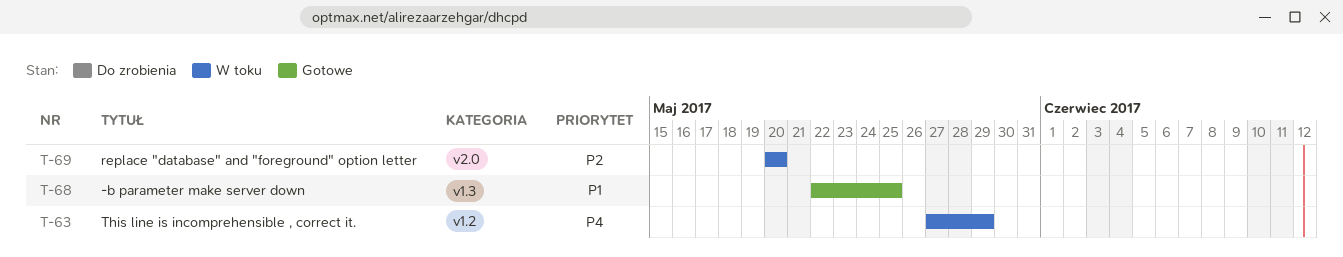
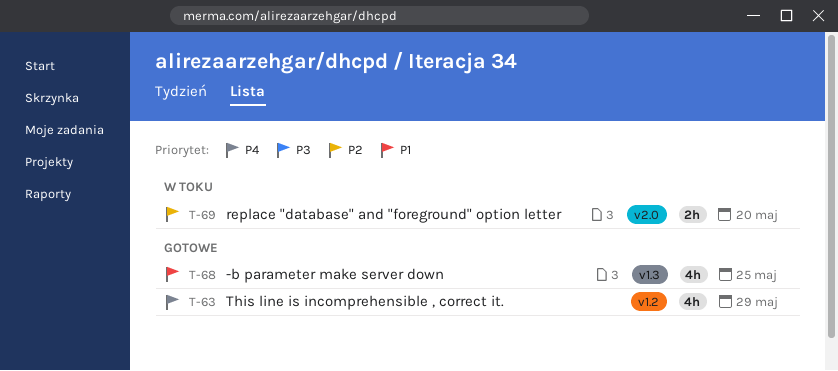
T-63, status: W toku -> Gotowe

